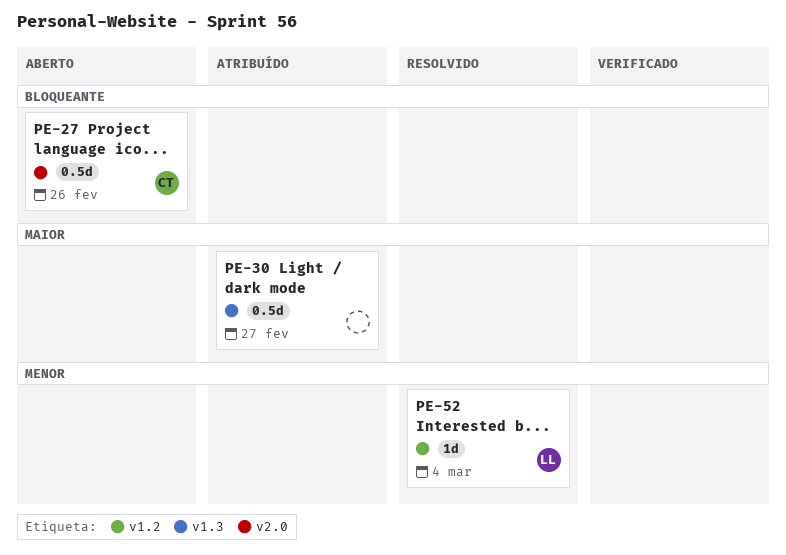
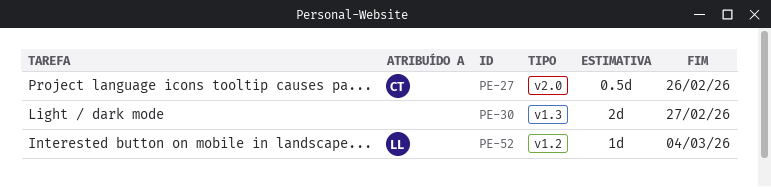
PE-30, estimate: 0.5d -> 2d

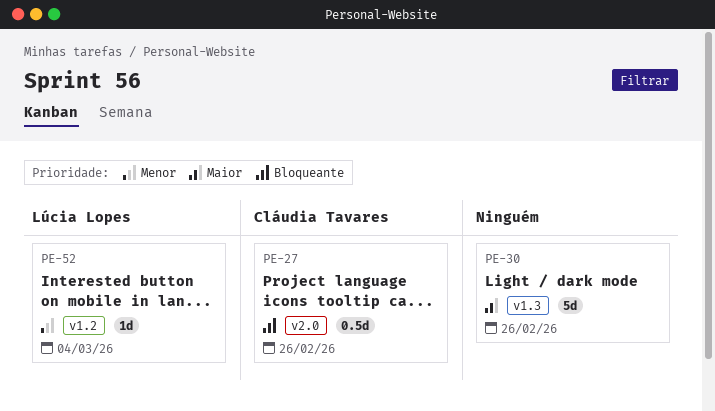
PE-30, estimate: 2d -> 5d
PE-30, due: Feb 27 -> Feb 26

